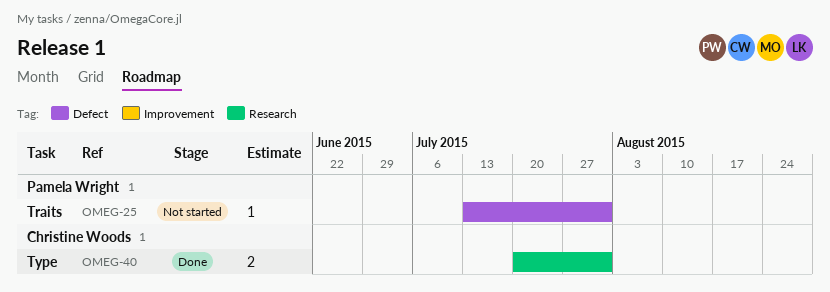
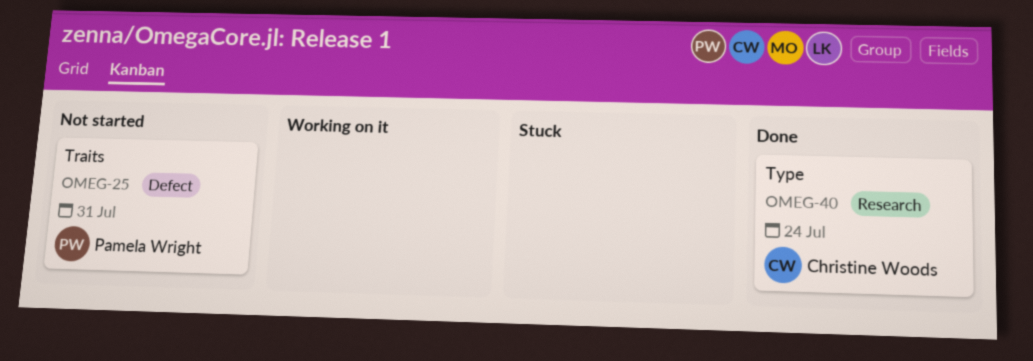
OMEG-40, due: Jul 31 -> Jul 24

